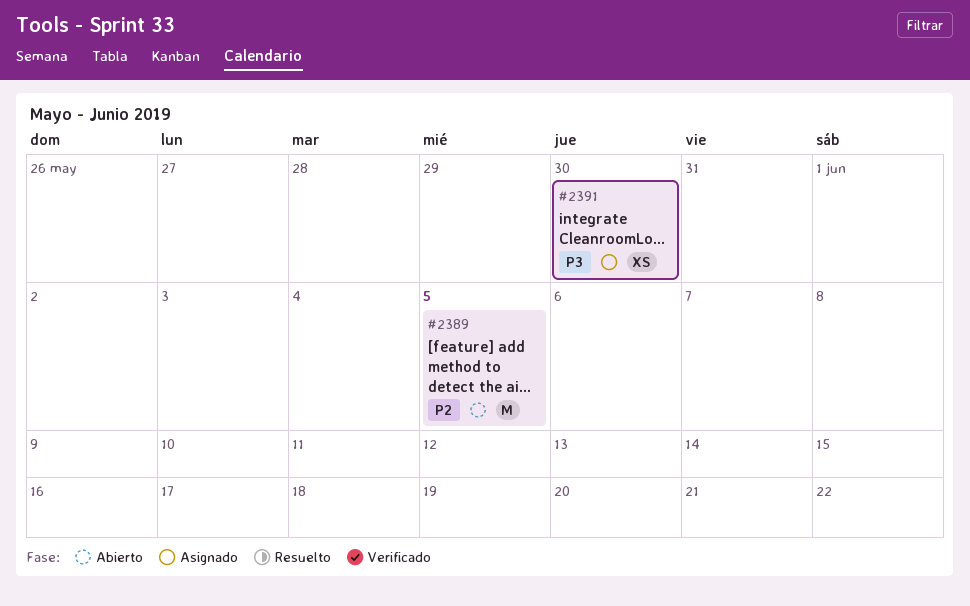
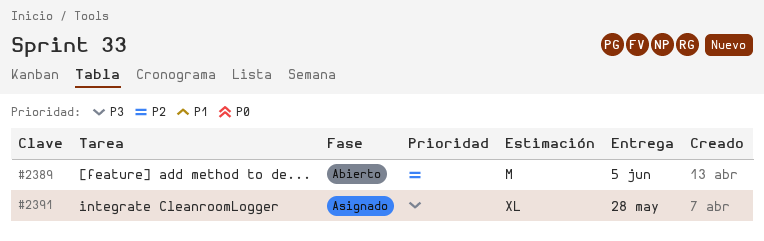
#2391, estimate: XS -> XL
#2391, due: May 30 -> May 28

